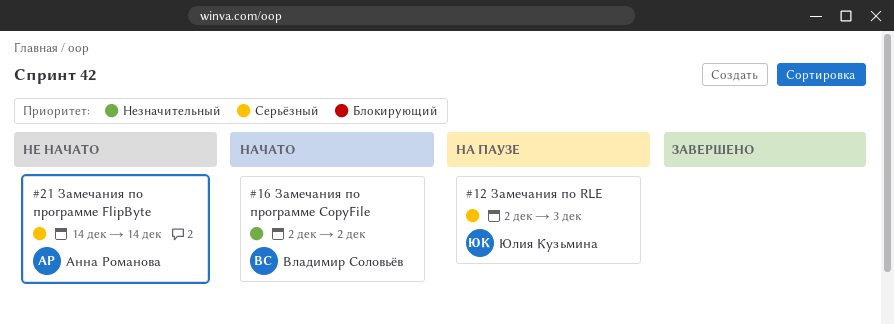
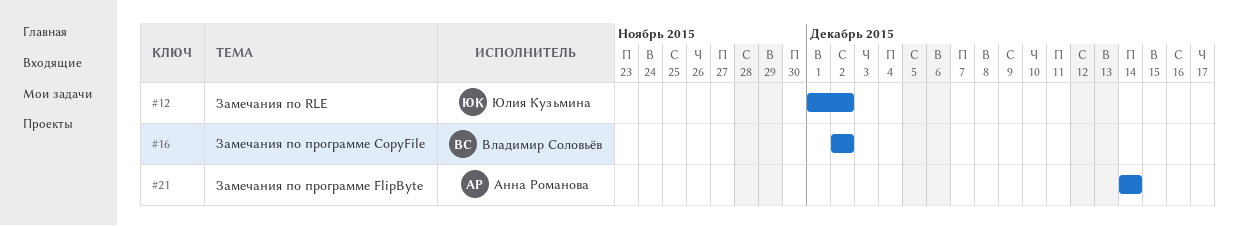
#12, start: Dec 2 -> Dec 1
#12, due: Dec 3 -> Dec 2

